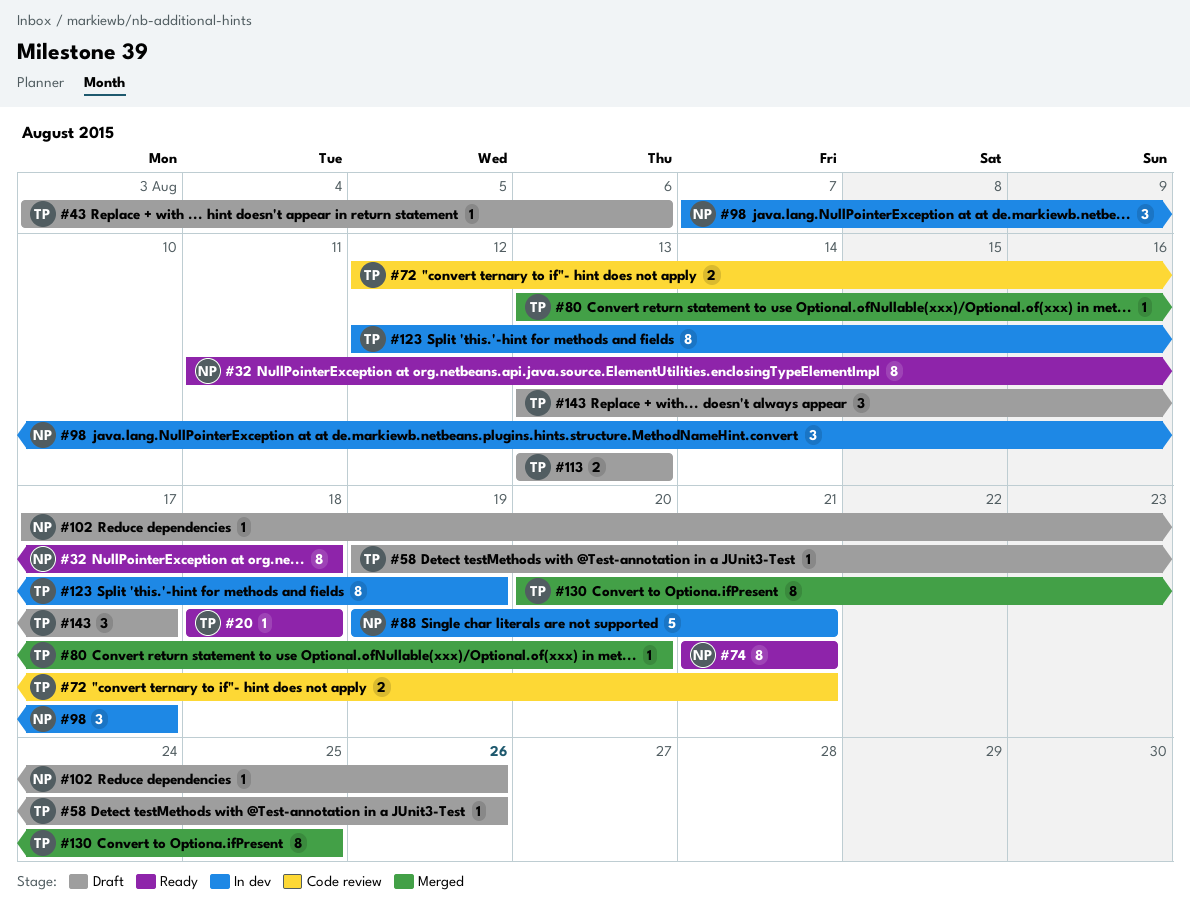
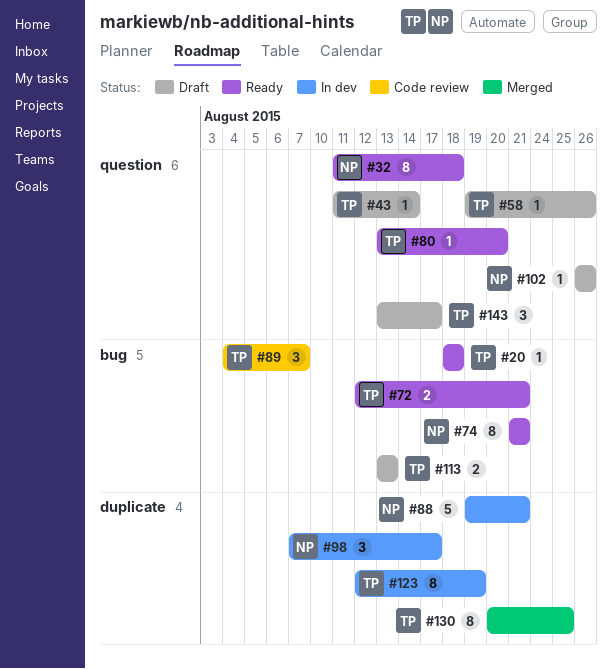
#43, start: Aug 3 -> Aug 11
#43, due: Aug 6 -> Aug 14
#72, status: Code review -> Ready
#80, status: Merged -> Ready
#89: none -> present
#102, start: Aug 17 -> Aug 26

